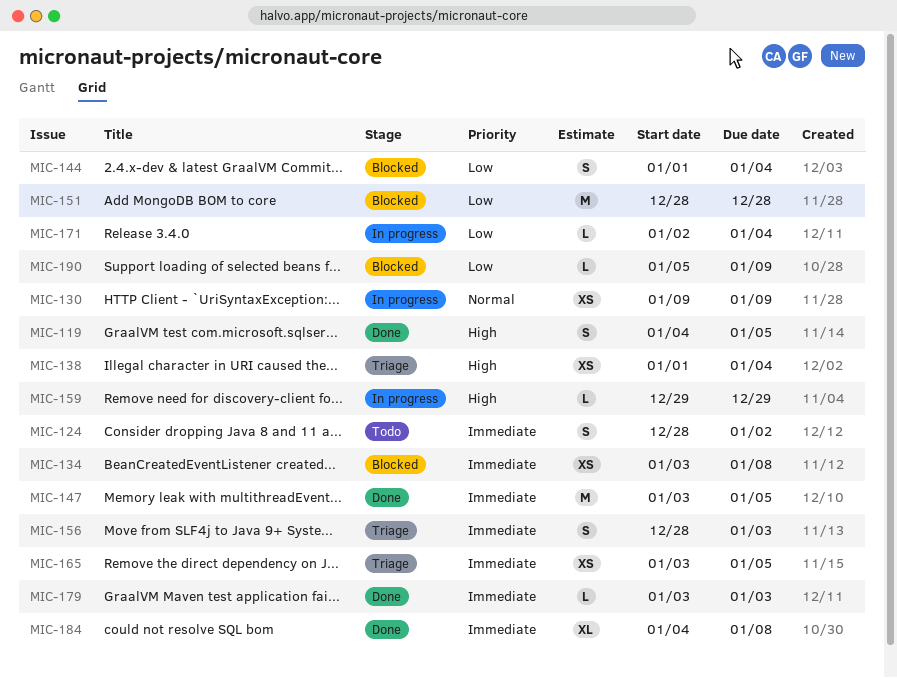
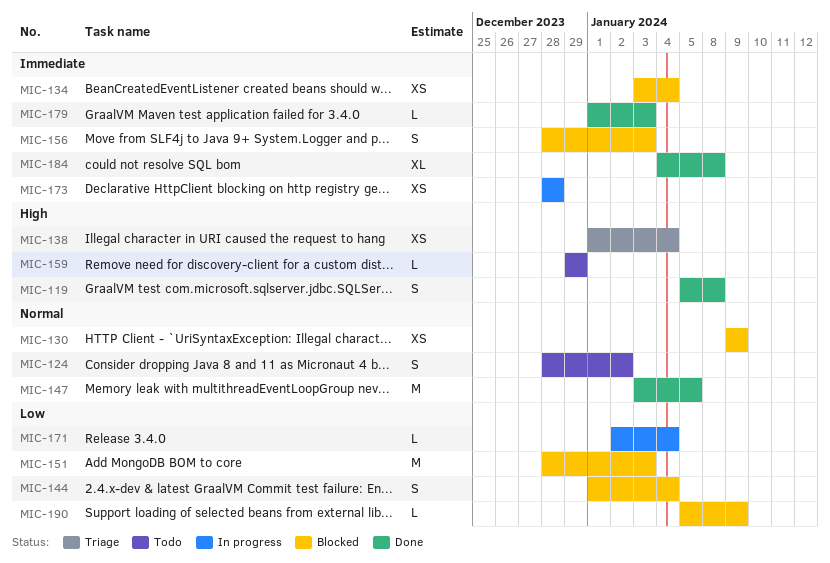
MIC-119, start: Jan 4 -> Jan 5
MIC-119, due: Jan 5 -> Jan 8
MIC-124, priority: Immediate -> Normal
MIC-130, status: In progress -> Blocked
MIC-134, due: Jan 8 -> Jan 4
MIC-147, priority: Immediate -> Normal
MIC-151, due: Dec 28 -> Jan 3
MIC-156, status: Triage -> Blocked
MIC-159, status: In progress -> Todo
MIC-165: present -> none
MIC-173: none -> present
MIC-179, start: Jan 3 -> Jan 1

